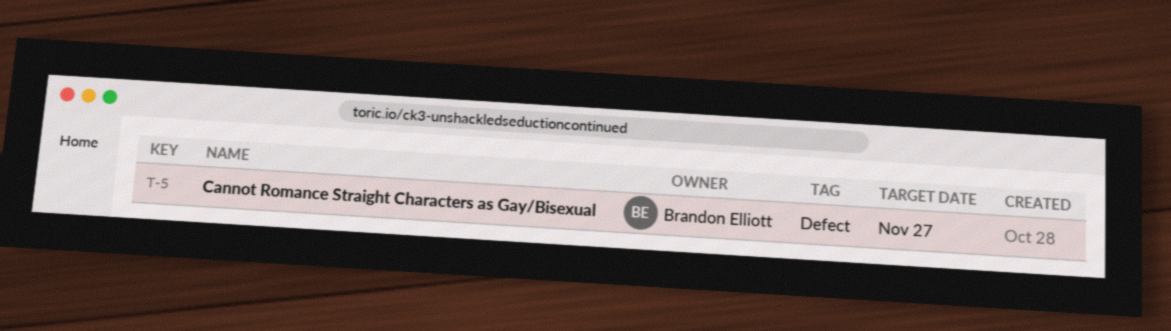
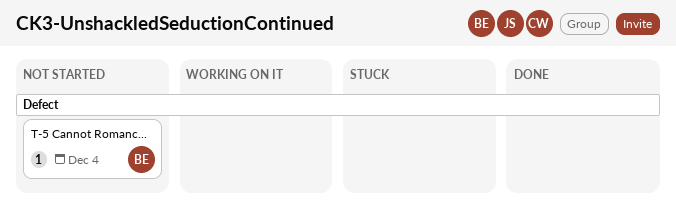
T-5, due: Nov 27 -> Dec 4

